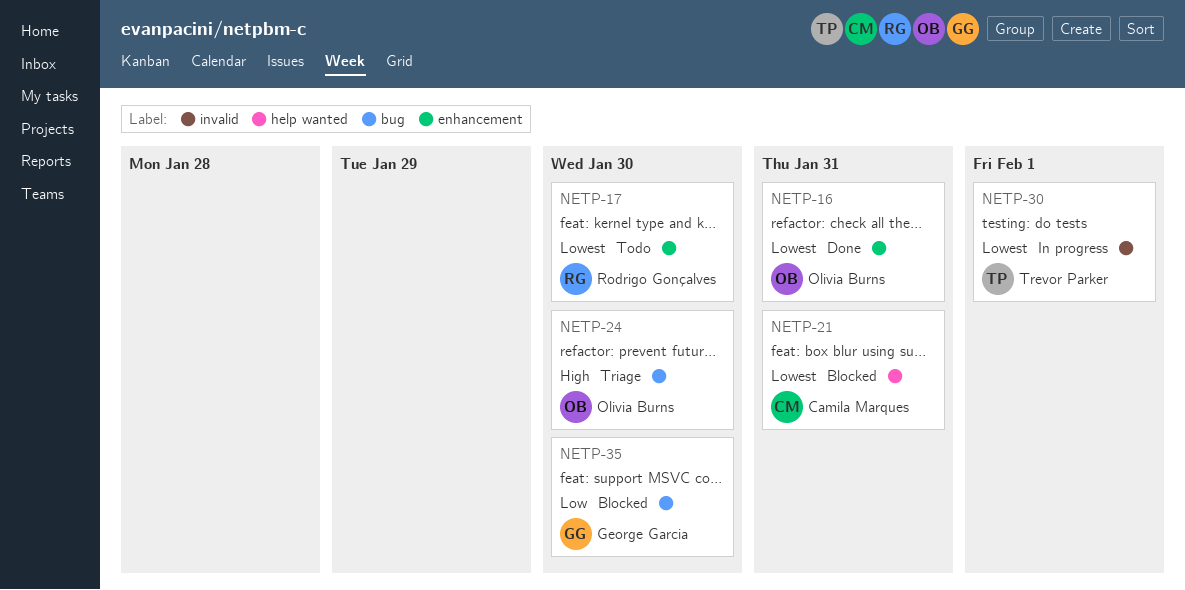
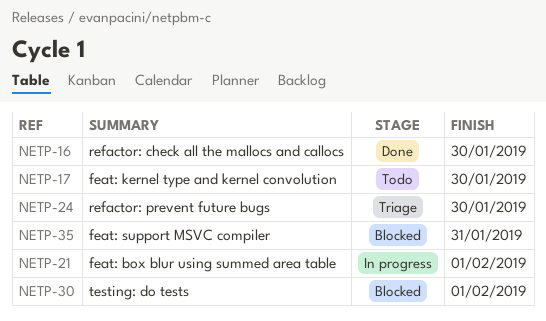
NETP-16, due: Jan 31 -> Jan 30
NETP-21, status: Blocked -> In progress
NETP-21, due: Jan 31 -> Feb 1
NETP-30, status: In progress -> Blocked
NETP-35, due: Jan 30 -> Jan 31

